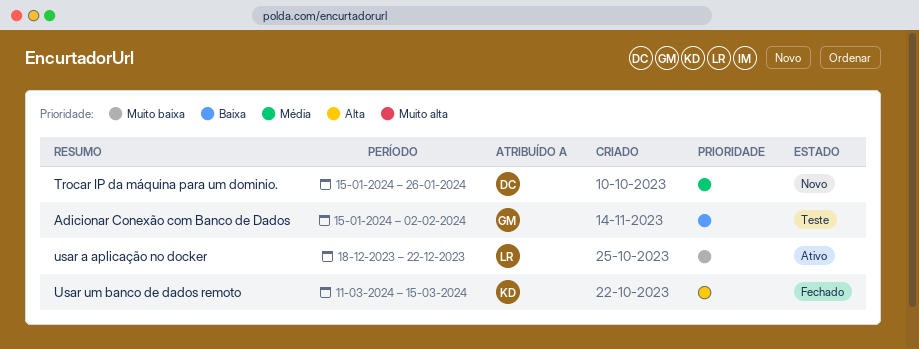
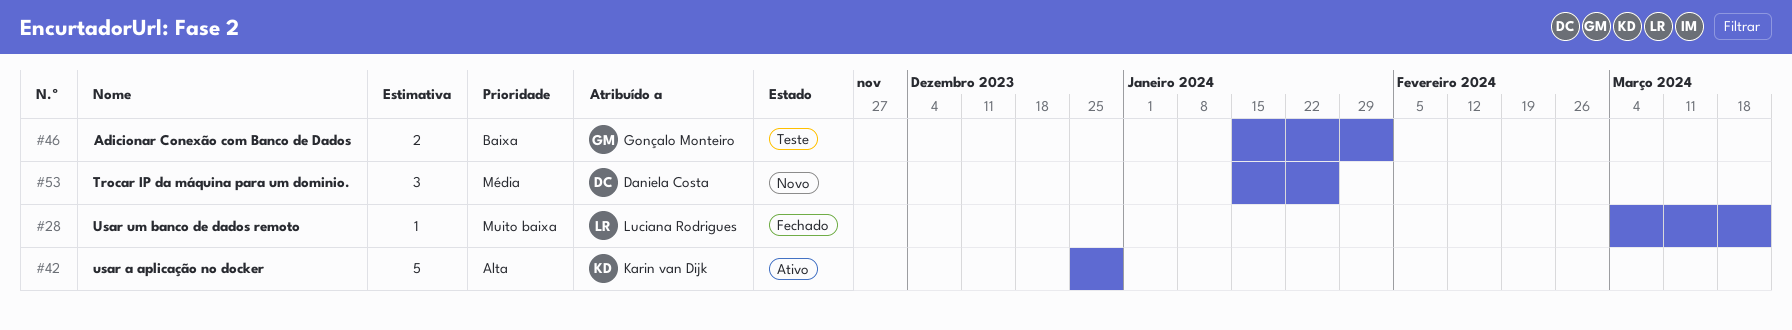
usar a aplicação no docker, owner: Luciana Rodrigues -> Karin van Dijk
usar a aplicação no docker, priority: Muito baixa -> Alta
usar a aplicação no docker, start: Dec 18 -> Dec 25
usar a aplicação no docker, due: Dec 22 -> Dec 29
Usar um banco de dados remoto, owner: Karin van Dijk -> Luciana Rodrigues
Usar um banco de dados remoto, priority: Alta -> Muito baixa
Usar um banco de dados remoto, start: Mar 11 -> Mar 4
Usar um banco de dados remoto, due: Mar 15 -> Mar 22

